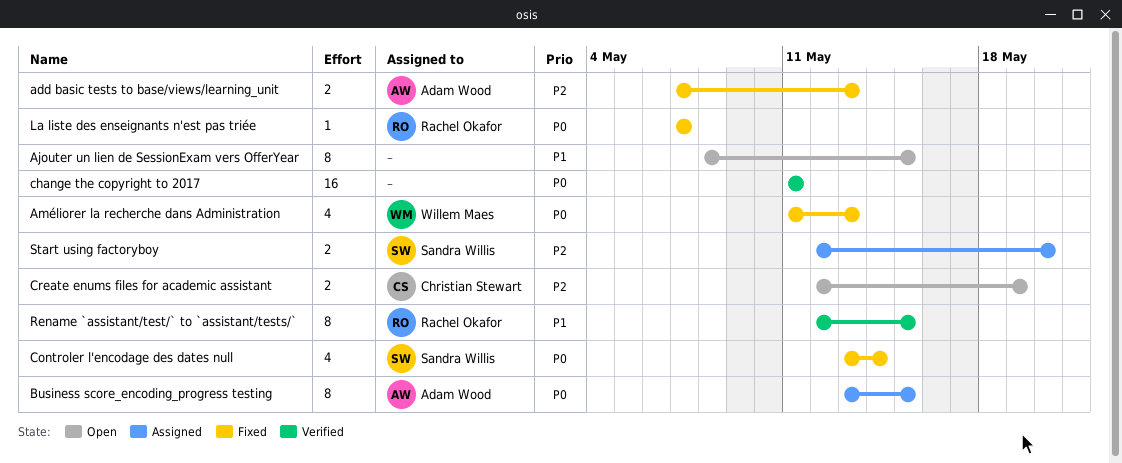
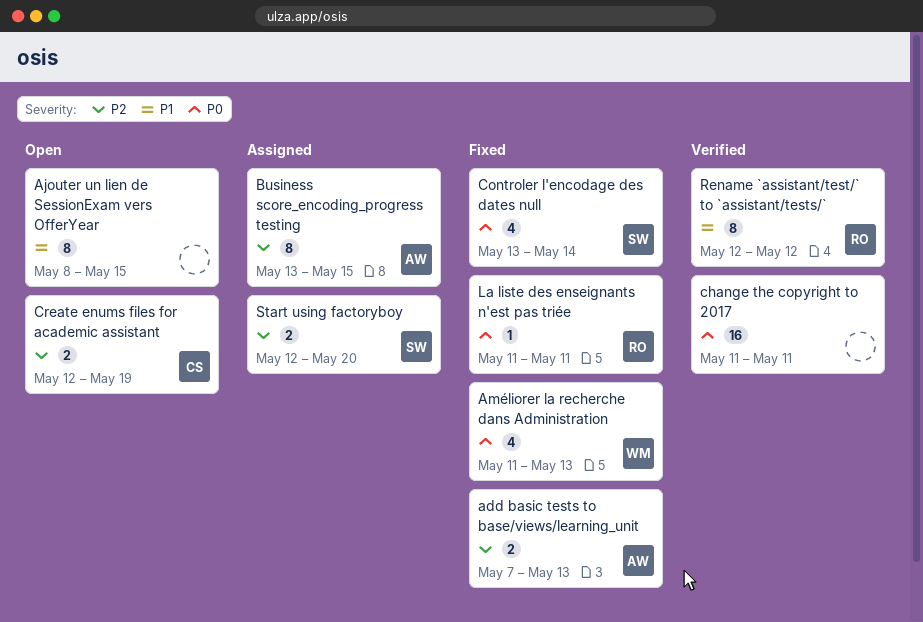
Business score_encoding_progress testing, priority: P0 -> P2
La liste des enseignants n'est pas triée, start: May 7 -> May 11
La liste des enseignants n'est pas triée, due: May 7 -> May 11
Rename `assistant/test/` to `assistant/tests/`, due: May 15 -> May 12

